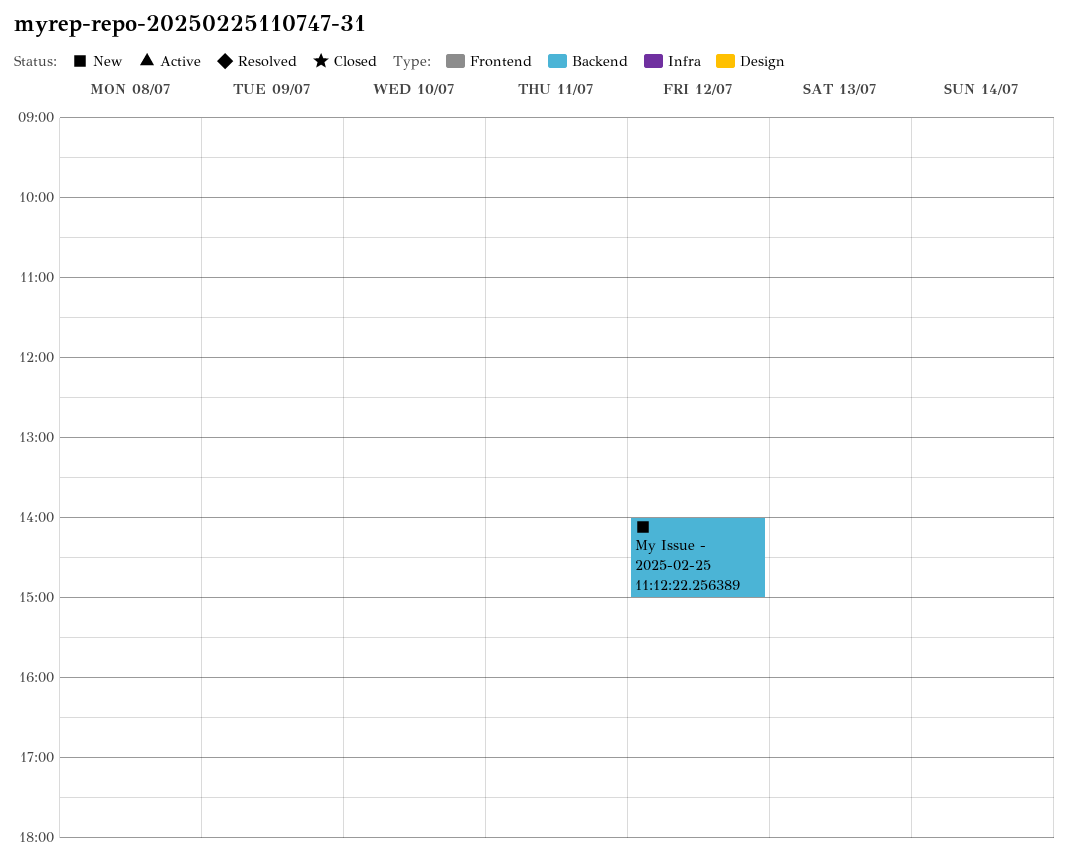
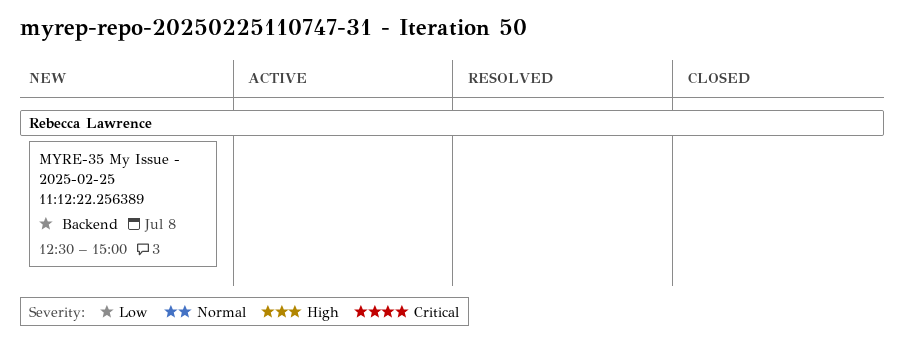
My Issue - 2025-02-25 11:12:22.256389, day: Jul 12 -> Jul 8
My Issue - 2025-02-25 11:12:22.256389, begins: 14:00 -> 12:30

